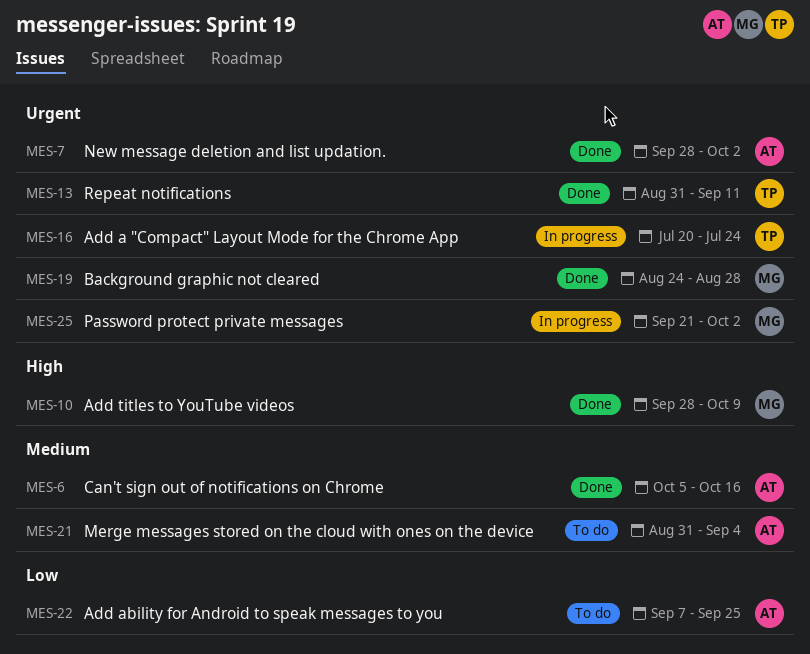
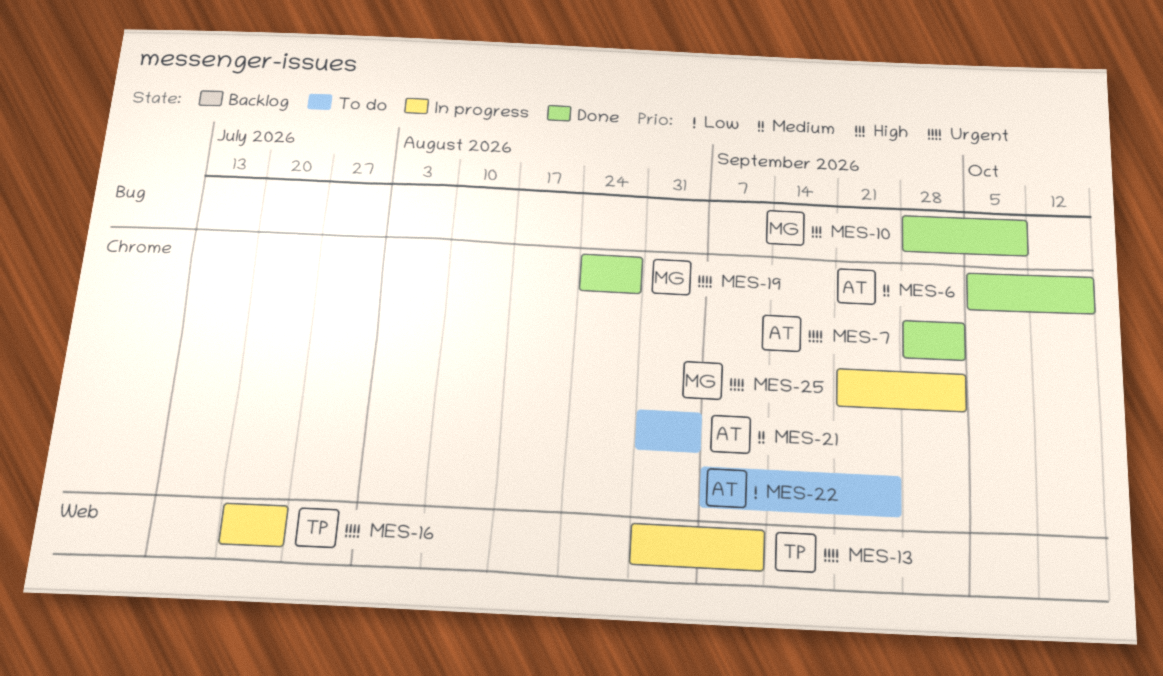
MES-13, status: Done -> In progress

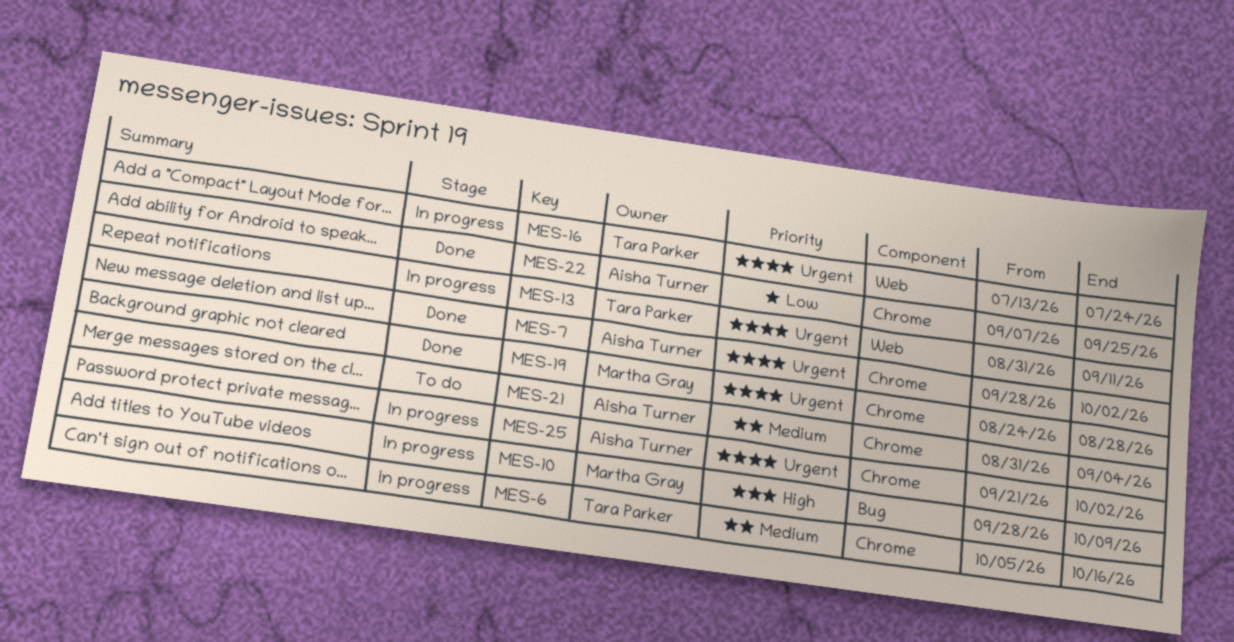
MES-6, status: Done -> In progress
MES-6, owner: Aisha Turner -> Tara Parker
MES-10, status: Done -> In progress
MES-16, start: Jul 20 -> Jul 13
MES-22, status: To do -> Done
MES-25, owner: Martha Gray -> Aisha Turner

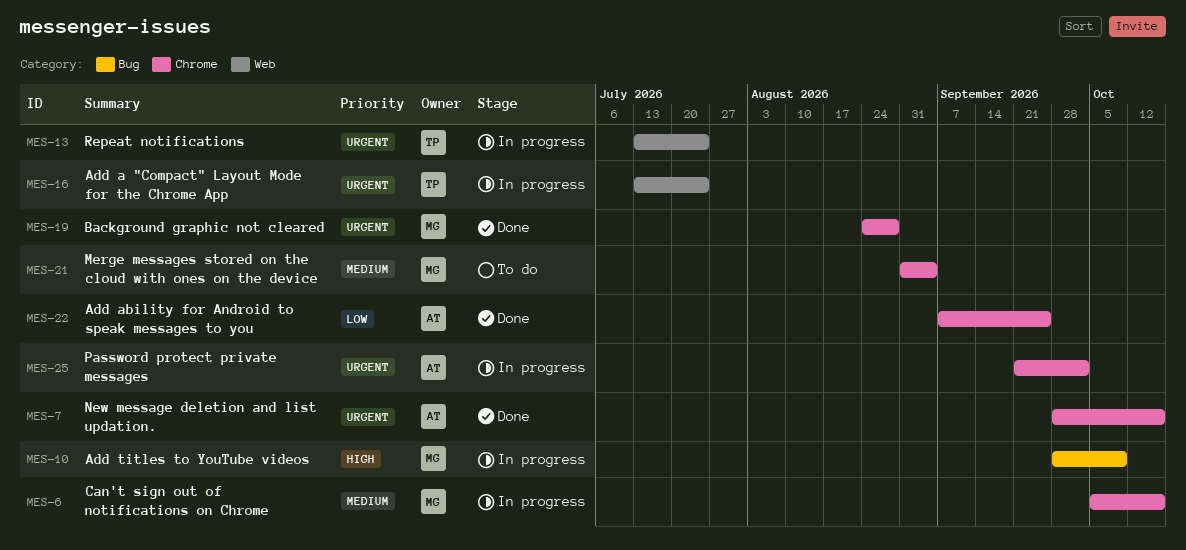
MES-6, owner: Tara Parker -> Martha Gray
MES-7, due: Oct 2 -> Oct 16
MES-13, start: Aug 31 -> Jul 13
MES-13, due: Sep 11 -> Jul 24
MES-21, owner: Aisha Turner -> Martha Gray

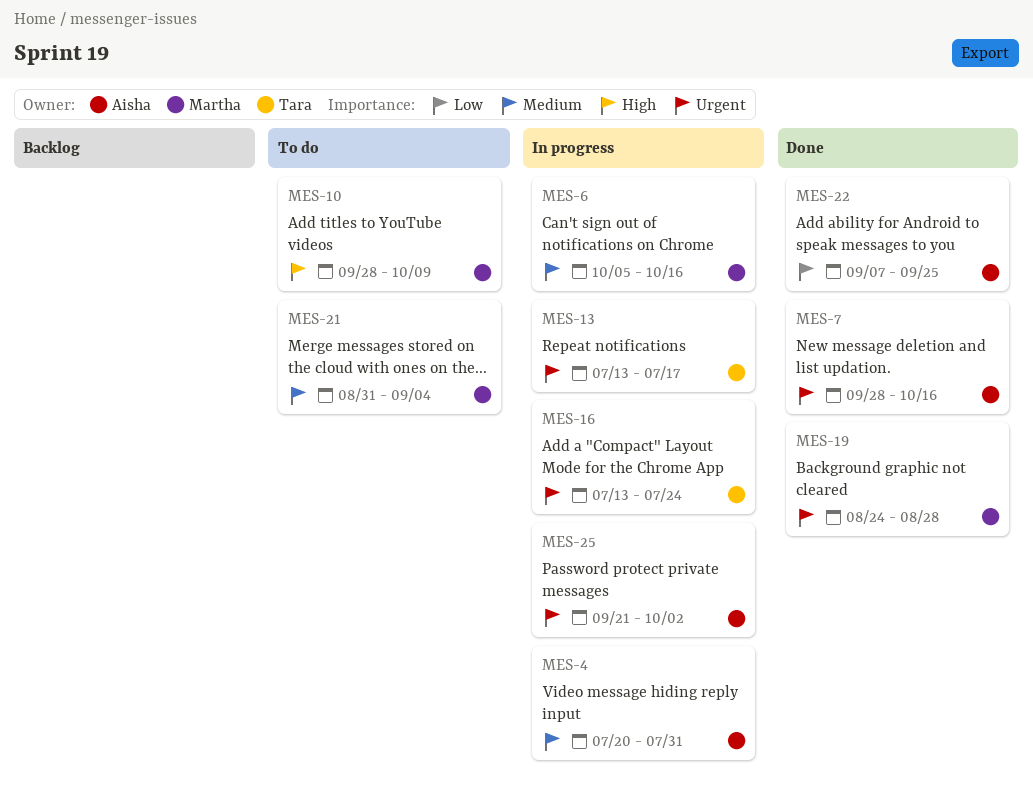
MES-4: none -> present
MES-10, status: In progress -> To do
MES-13, due: Jul 24 -> Jul 17

